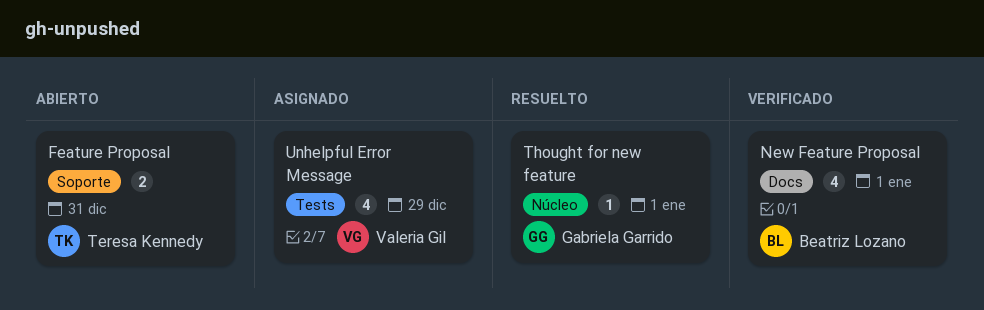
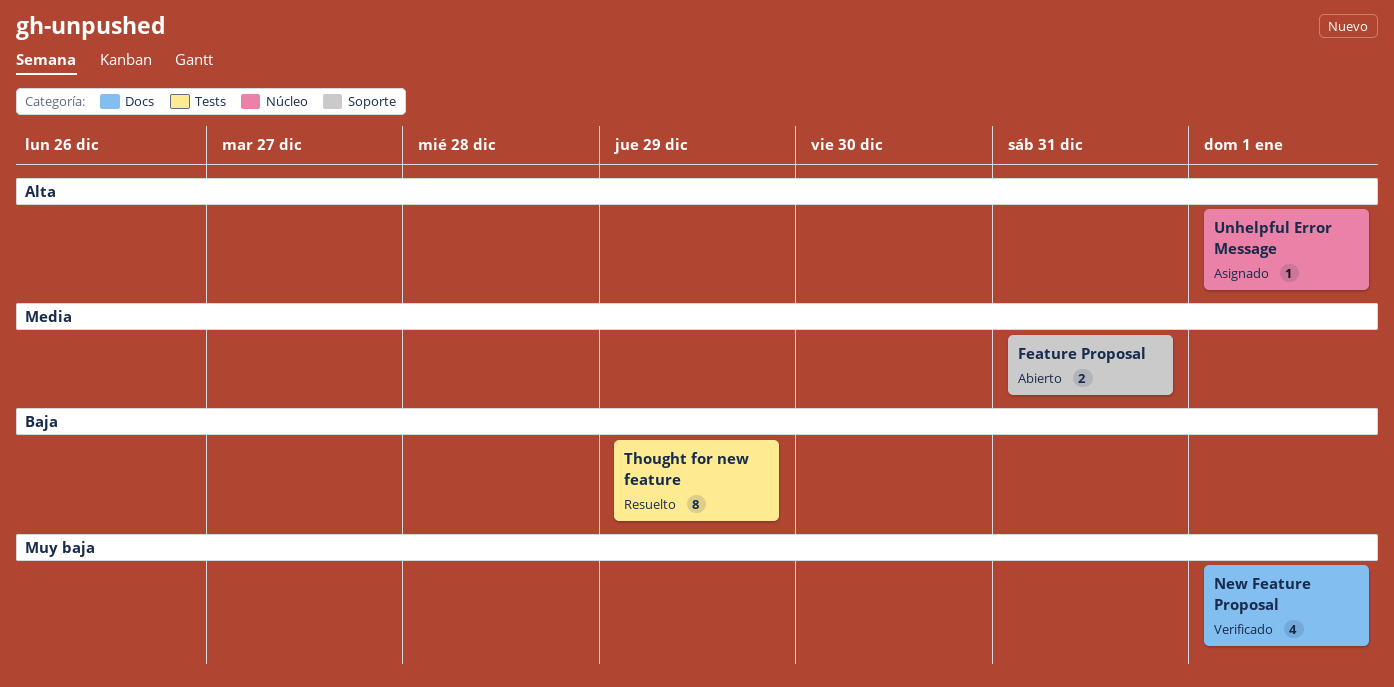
Thought for new feature, label: Núcleo -> Tests
Thought for new feature, estimate: 1 -> 8
Thought for new feature, due: Jan 1 -> Dec 29
Unhelpful Error Message, label: Tests -> Núcleo
Unhelpful Error Message, estimate: 4 -> 1
Unhelpful Error Message, due: Dec 29 -> Jan 1

